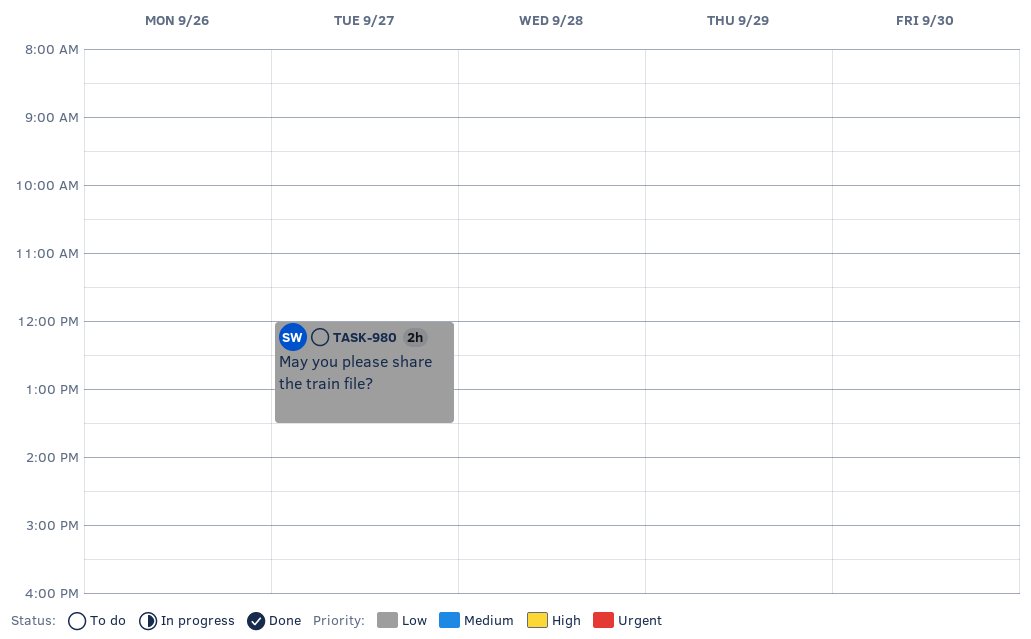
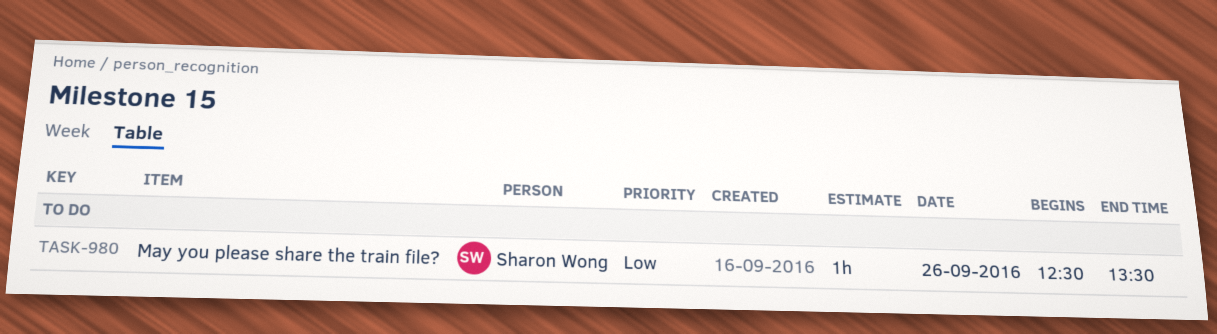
TASK-980, estimate: 2h -> 1h
TASK-980, day: Sep 27 -> Sep 26
TASK-980, begins: 12:00 -> 12:30

